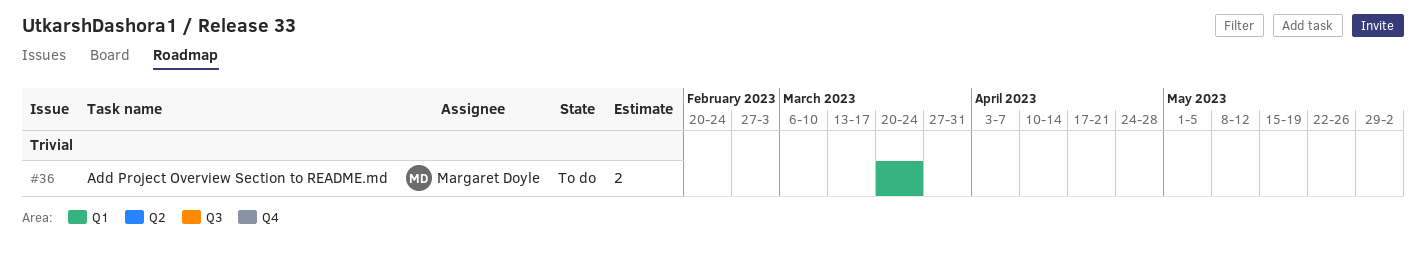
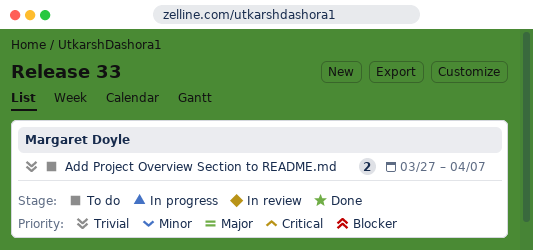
Add Project Overview Section to README.md, start: Mar 20 -> Mar 27
Add Project Overview Section to README.md, due: Mar 24 -> Apr 7

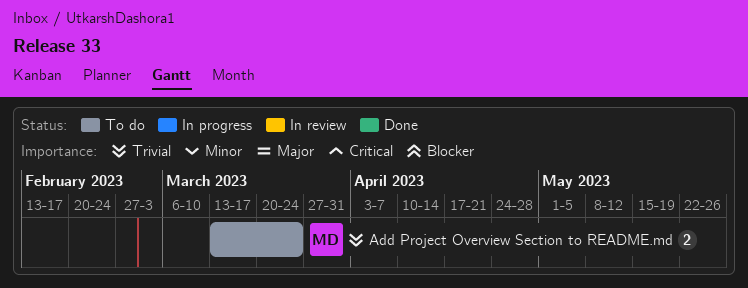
Add Project Overview Section to README.md, start: Mar 27 -> Mar 13
Add Project Overview Section to README.md, due: Apr 7 -> Mar 24

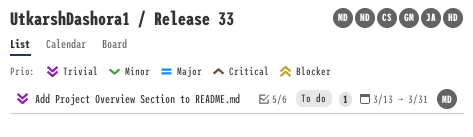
Add Project Overview Section to README.md, estimate: 2 -> 1
Add Project Overview Section to README.md, due: Mar 24 -> Mar 31

